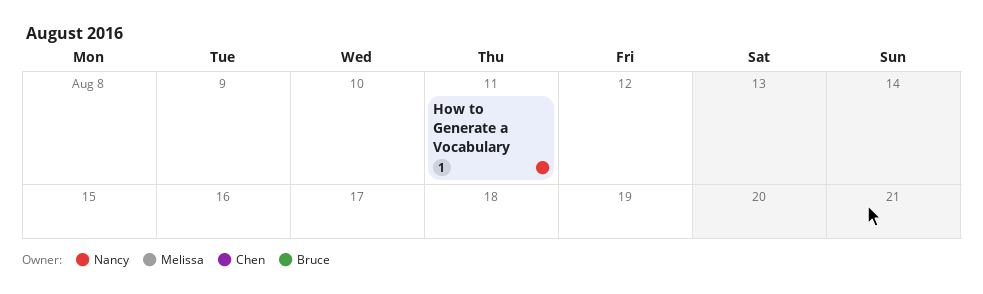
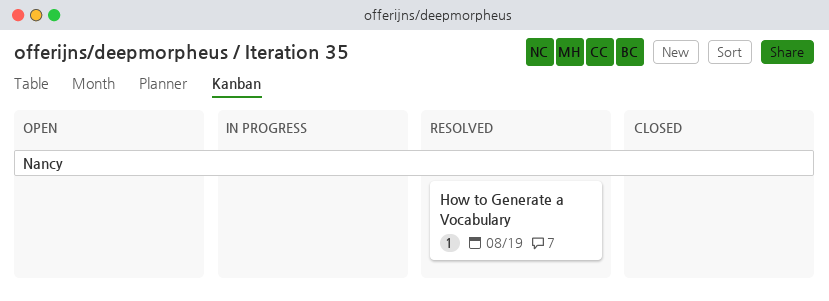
How to Generate a Vocabulary, due: Aug 11 -> Aug 19

